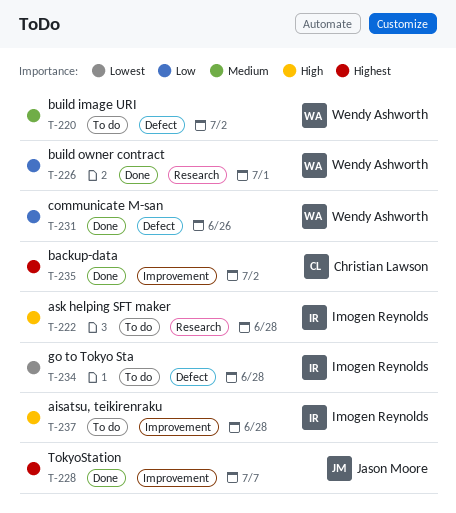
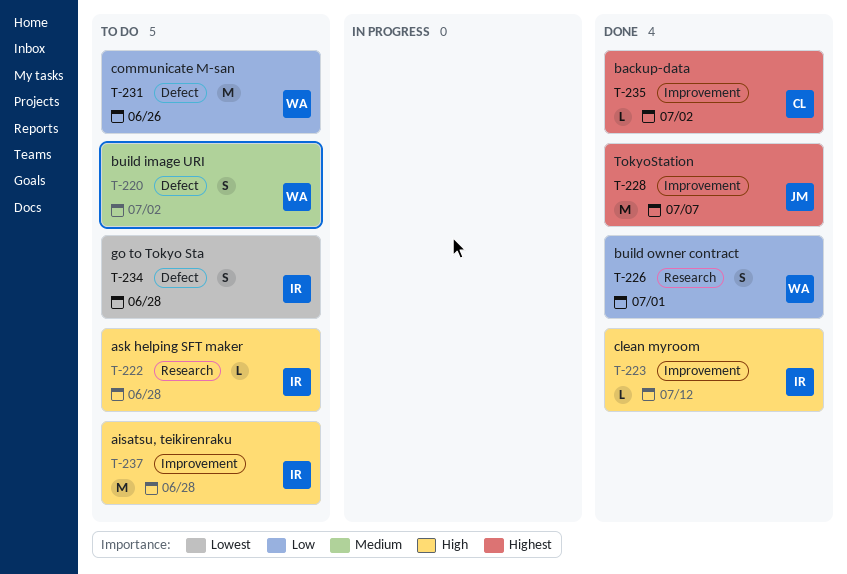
T-223: none -> present
T-231, status: Done -> To do

